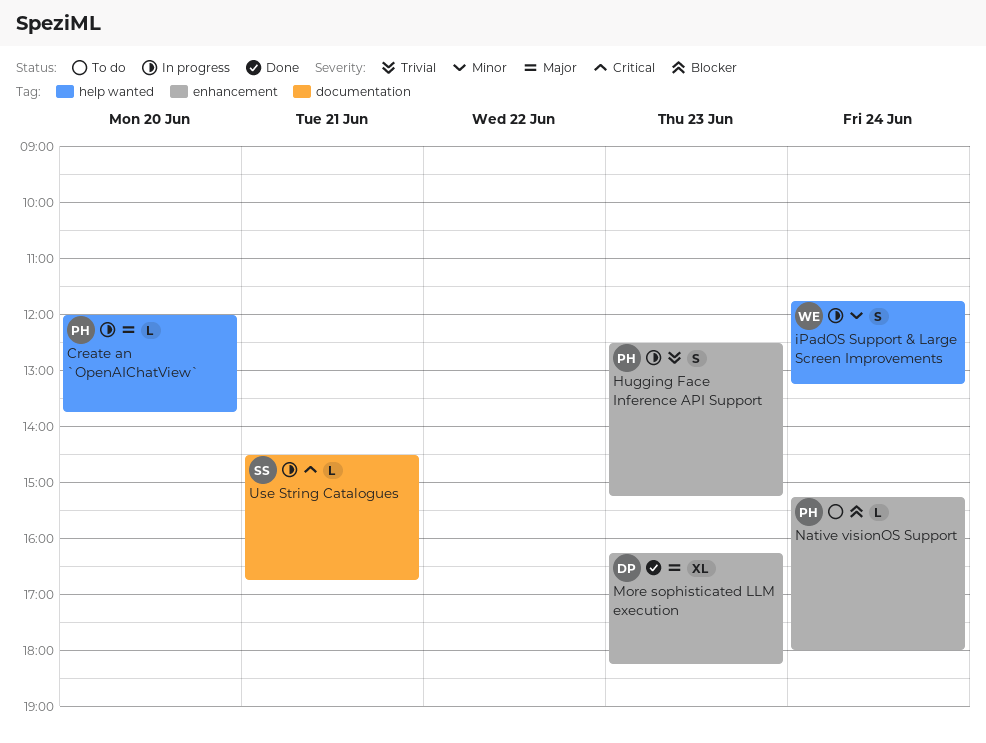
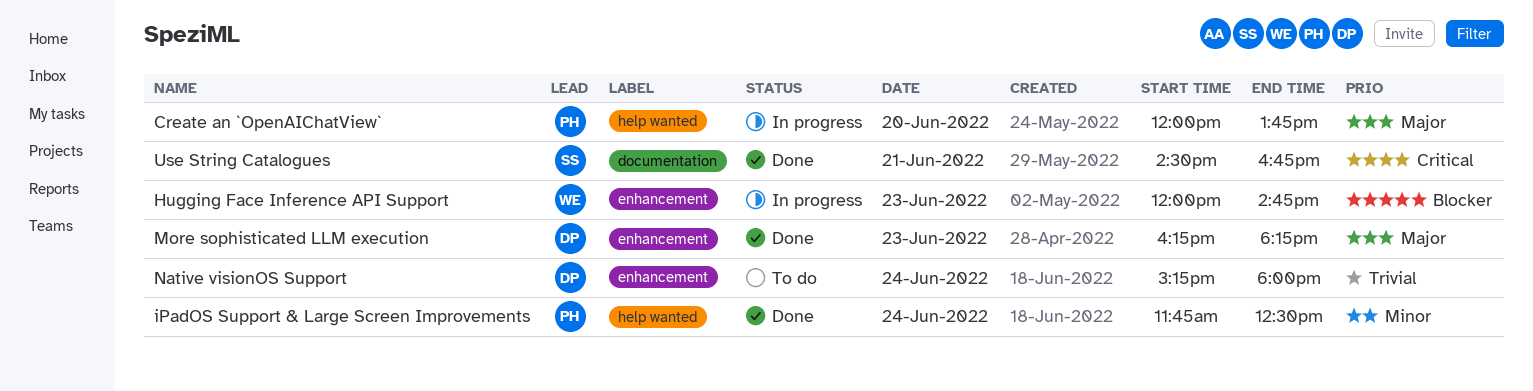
Hugging Face Inference API Support, owner: PH -> WE
Hugging Face Inference API Support, priority: Trivial -> Blocker
Hugging Face Inference API Support, begins: 12:30 -> 12:00
Hugging Face Inference API Support, ends: 15:15 -> 14:45
iPadOS Support & Large Screen Improvements, status: In progress -> Done
iPadOS Support & Large Screen Improvements, owner: WE -> PH
iPadOS Support & Large Screen Improvements, ends: 13:15 -> 12:30
Native visionOS Support, owner: PH -> DP
Native visionOS Support, priority: Blocker -> Trivial
Use String Catalogues, status: In progress -> Done

